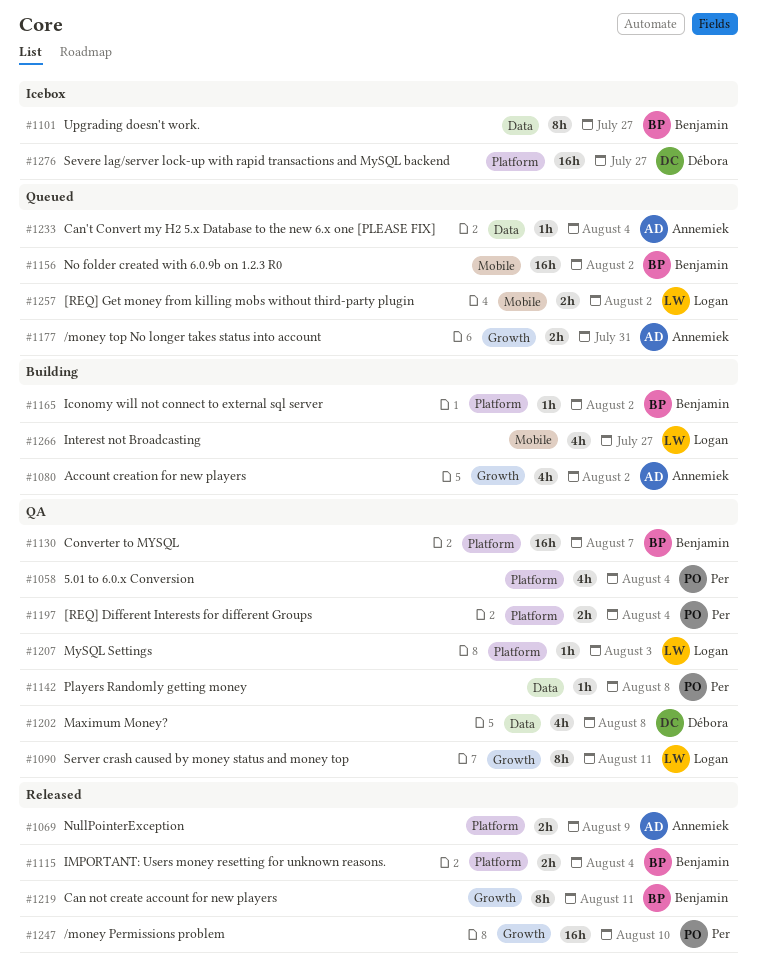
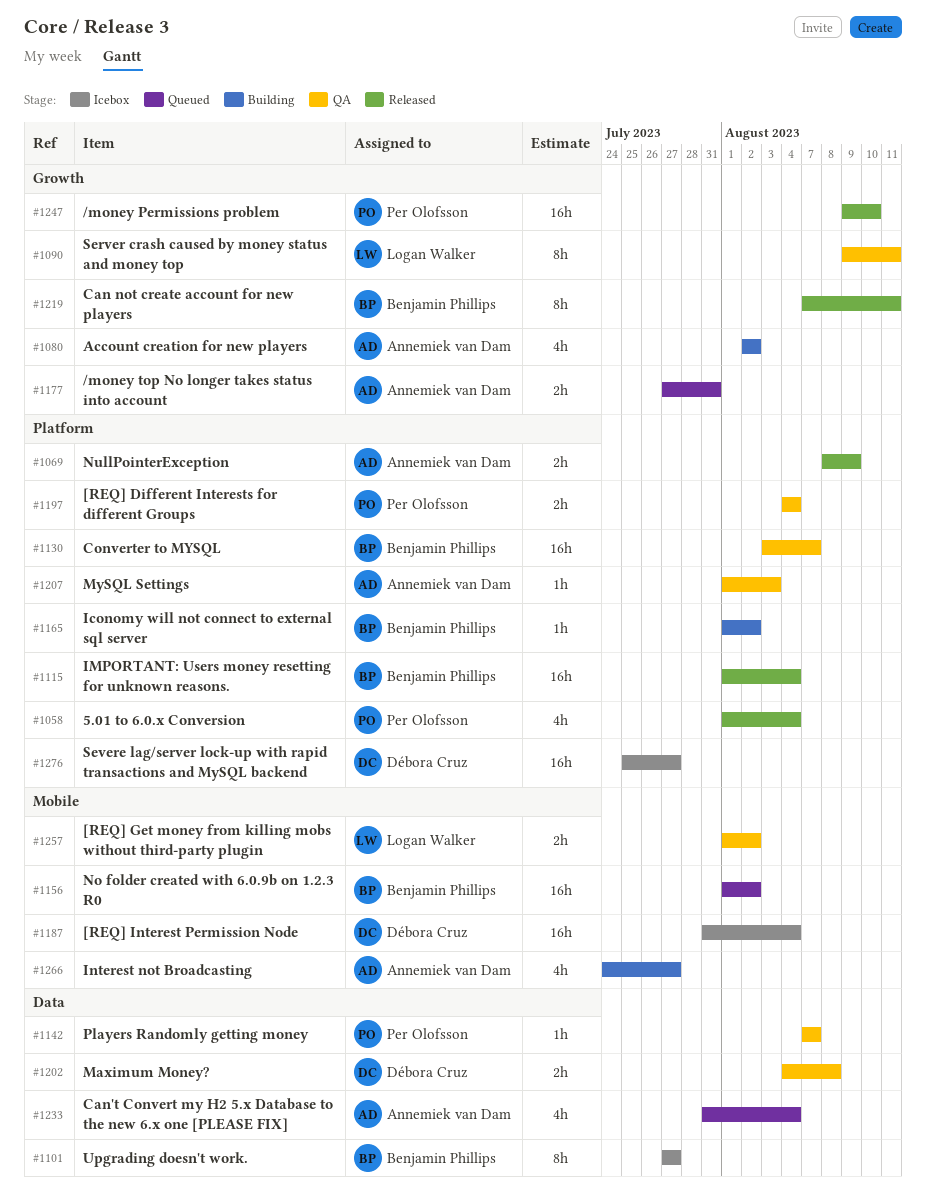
#1058, status: QA -> Released
#1115, estimate: 2h -> 16h
#1142, due: Aug 8 -> Aug 7
#1187: none -> present
#1202, estimate: 4h -> 2h
#1207, owner: Logan Walker -> Annemiek van Dam
#1233, estimate: 1h -> 4h
#1257, status: Queued -> QA
#1266, owner: Logan Walker -> Annemiek van Dam

